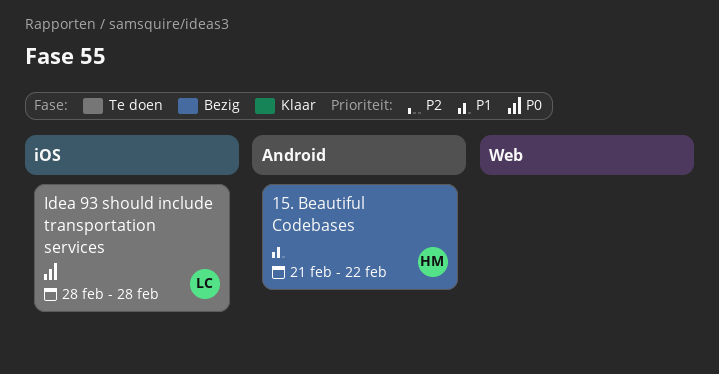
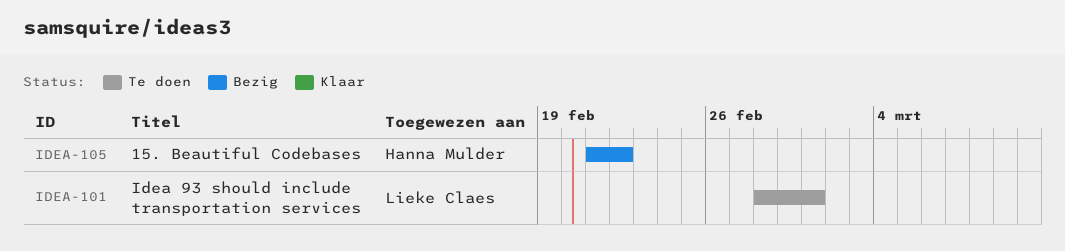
Idea 93 should include transportation services, due: Feb 28 -> Mar 1

